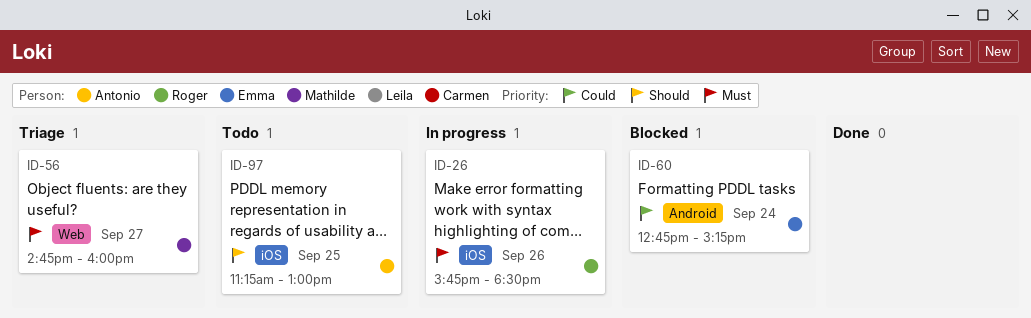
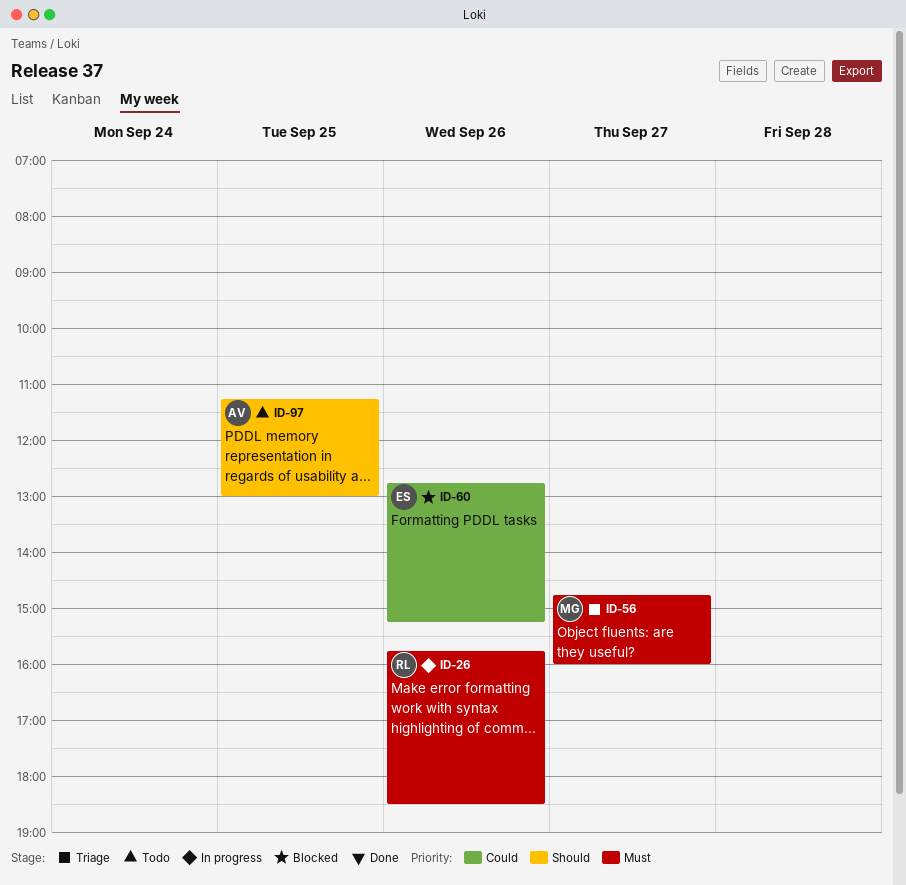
ID-60, day: Sep 24 -> Sep 26

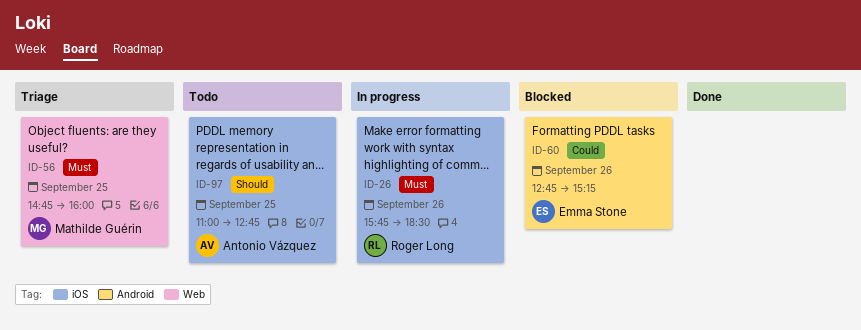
ID-56, day: Sep 27 -> Sep 25
ID-97, begins: 11:15 -> 11:00
ID-97, ends: 13:00 -> 12:45

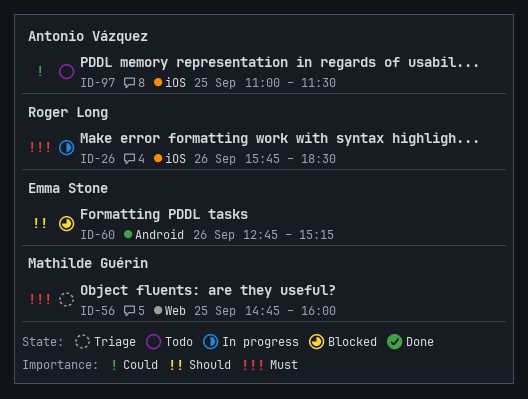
ID-60, priority: Could -> Should
ID-97, priority: Should -> Could
ID-97, ends: 12:45 -> 11:30

